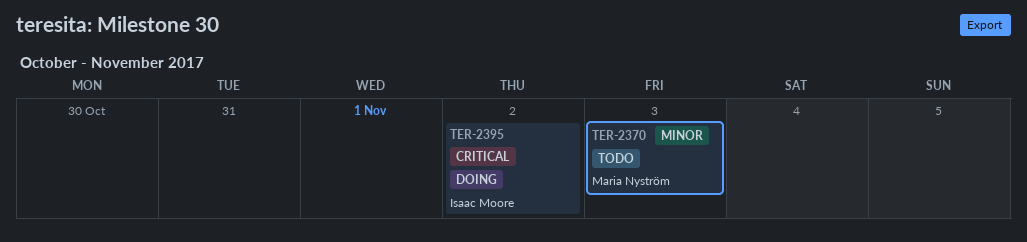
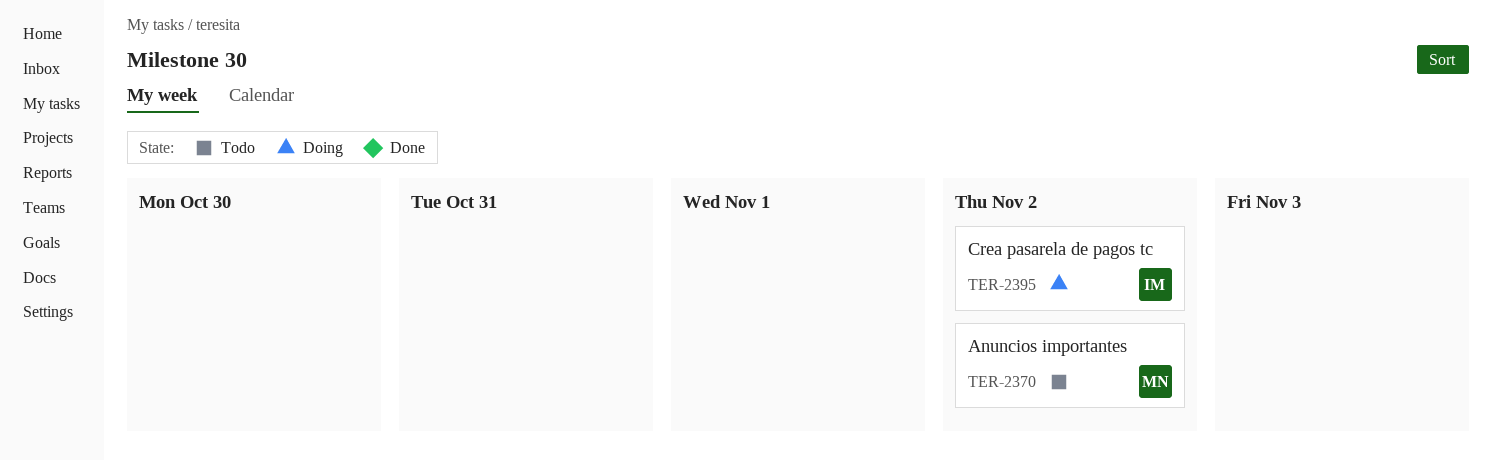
TER-2370, due: Nov 3 -> Nov 2

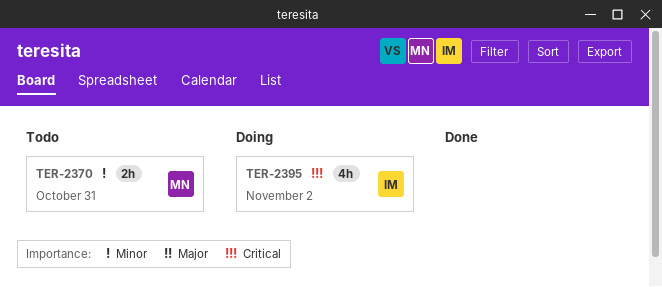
TER-2370, due: Nov 2 -> Oct 31

